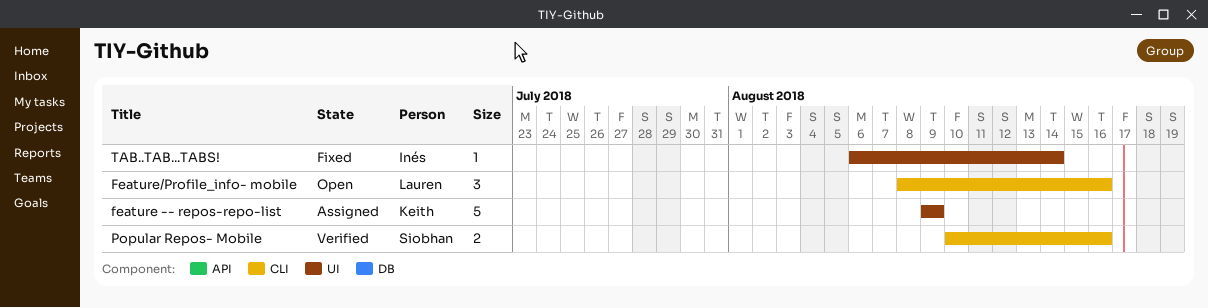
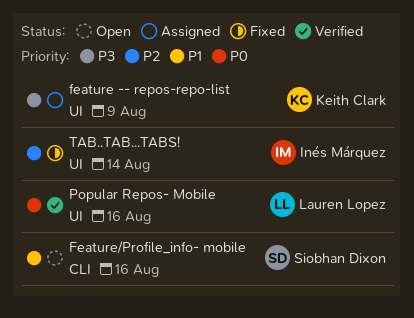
Feature/Profile_info- mobile, owner: Lauren Lopez -> Siobhan Dixon
Popular Repos- Mobile, owner: Siobhan Dixon -> Lauren Lopez
Popular Repos- Mobile, label: CLI -> UI

